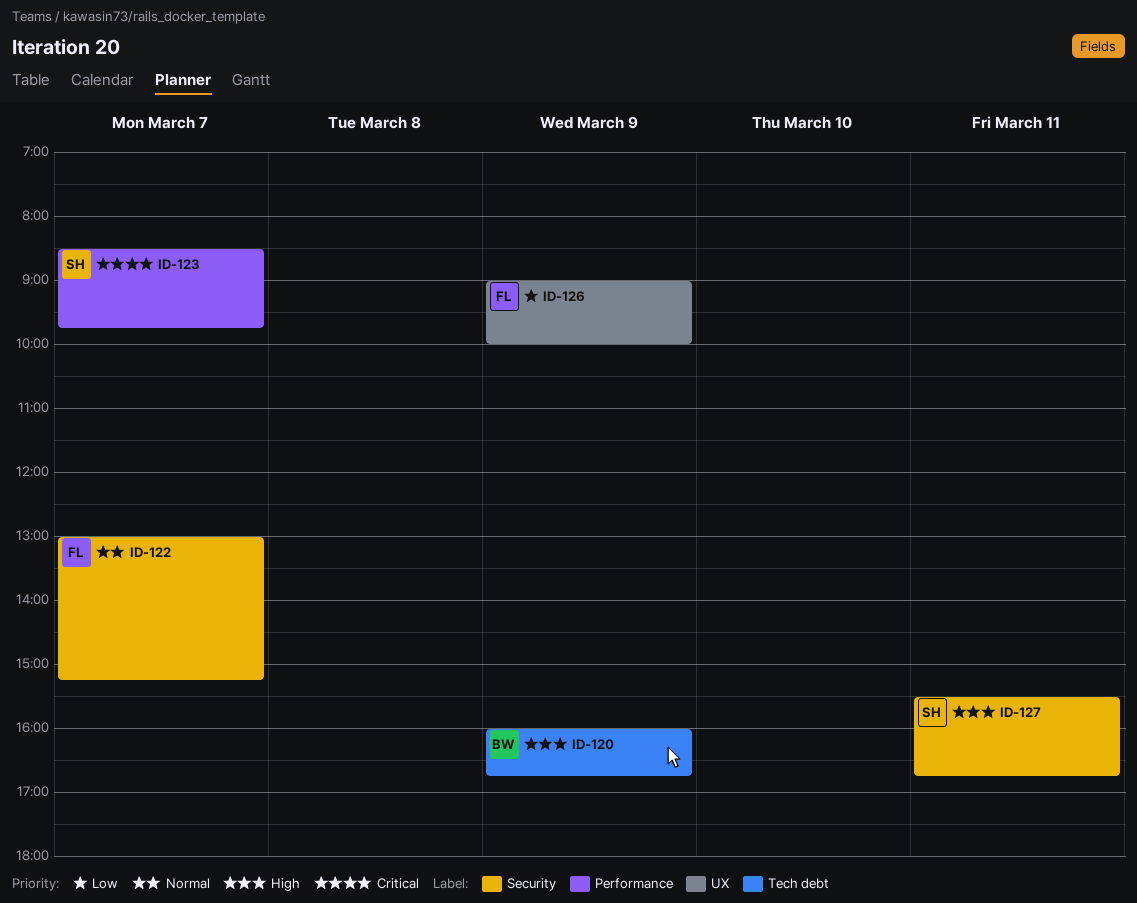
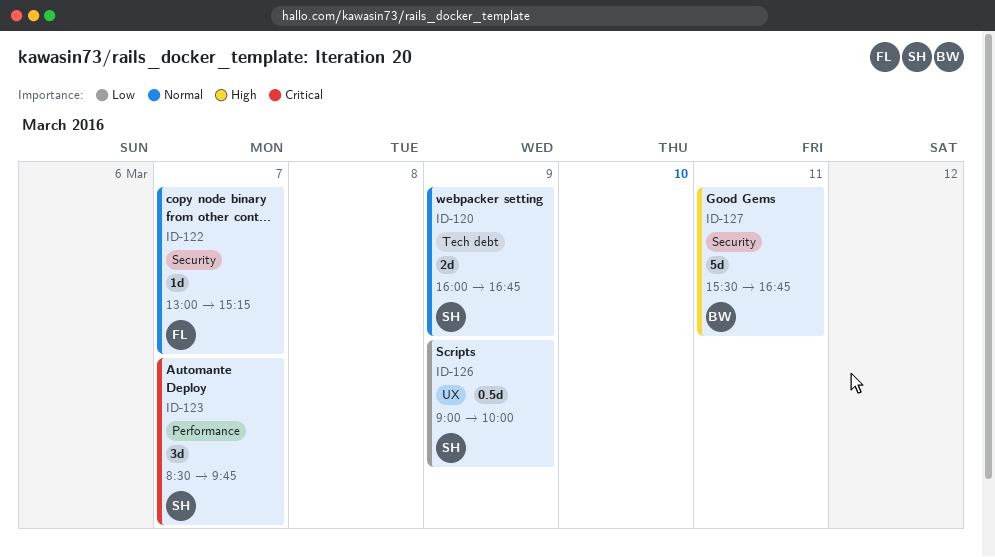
ID-120, owner: BW -> SH
ID-120, priority: High -> Normal
ID-126, owner: FL -> SH
ID-127, owner: SH -> BW

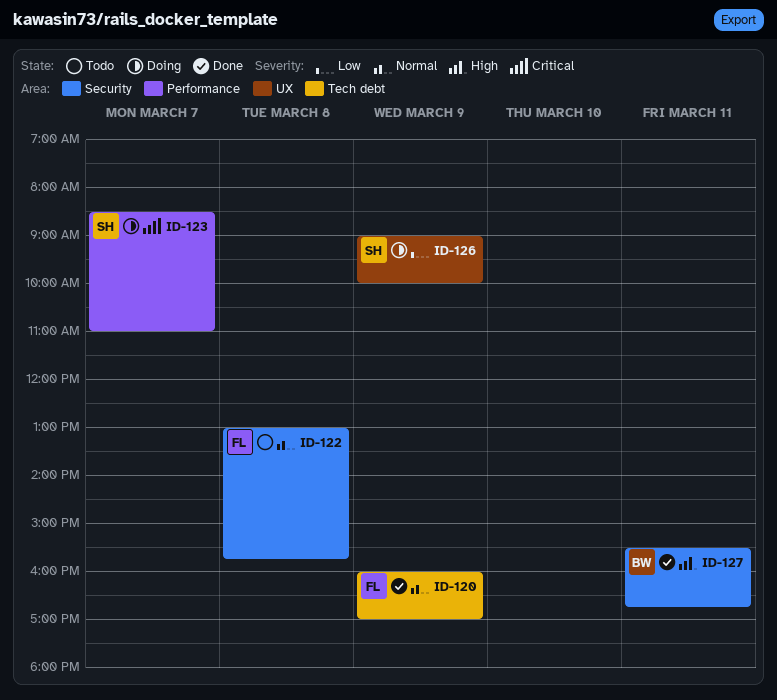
ID-120, owner: SH -> FL
ID-120, ends: 16:45 -> 17:00
ID-122, day: Mar 7 -> Mar 8
ID-122, ends: 15:15 -> 15:45
ID-123, ends: 09:45 -> 11:00

